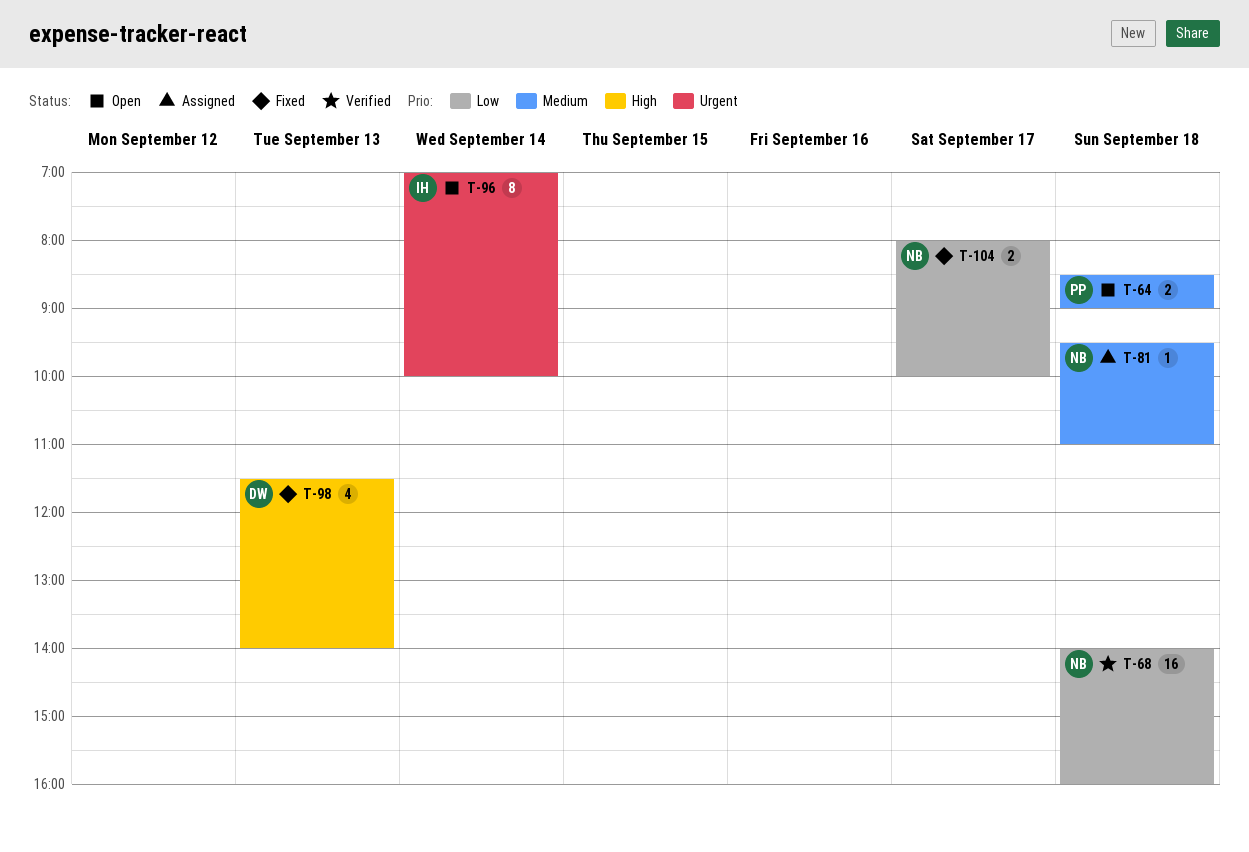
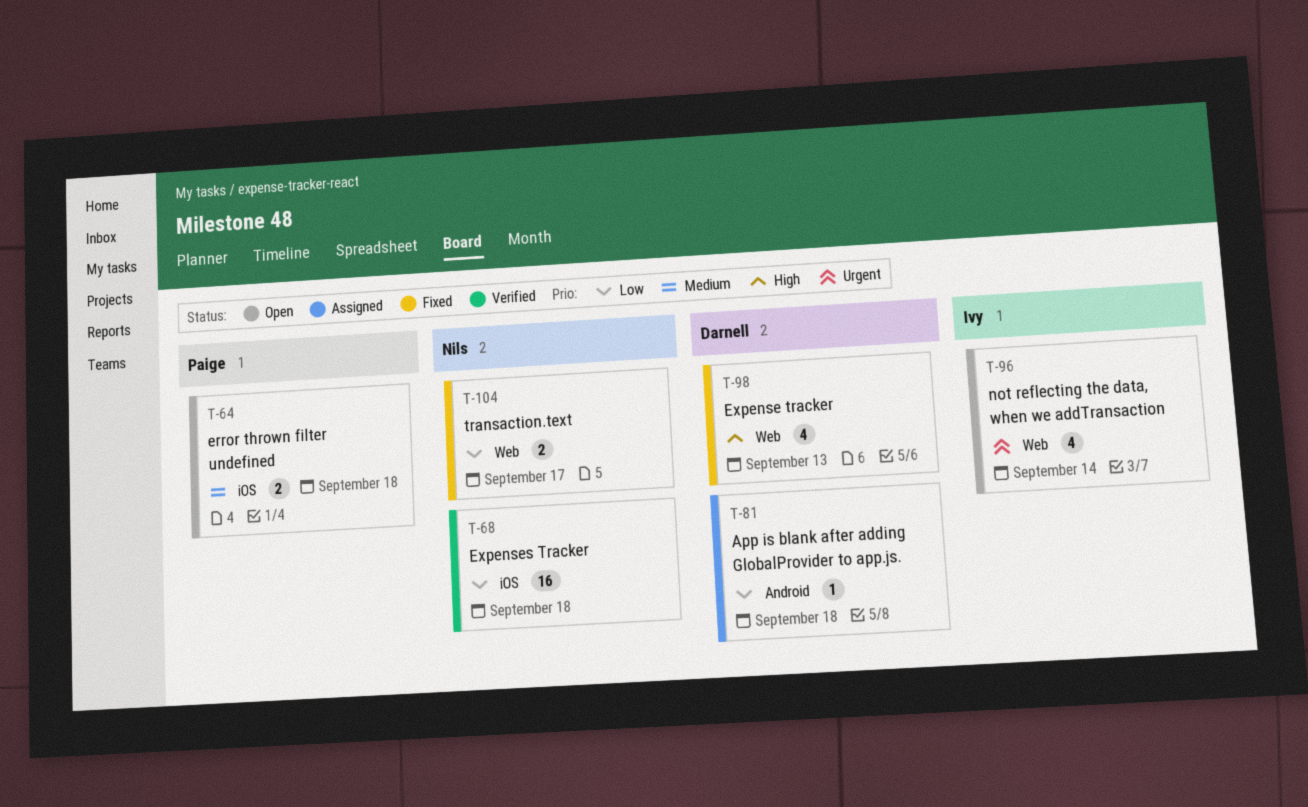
T-81, owner: Nils -> Darnell
T-81, priority: Medium -> Low
T-96, estimate: 8 -> 4

